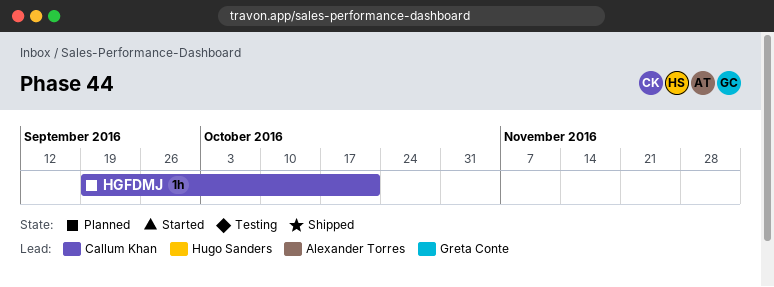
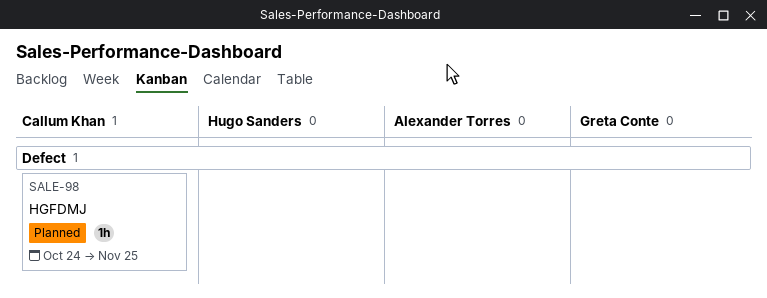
HGFDMJ, start: Sep 19 -> Oct 24
HGFDMJ, due: Oct 21 -> Nov 25

